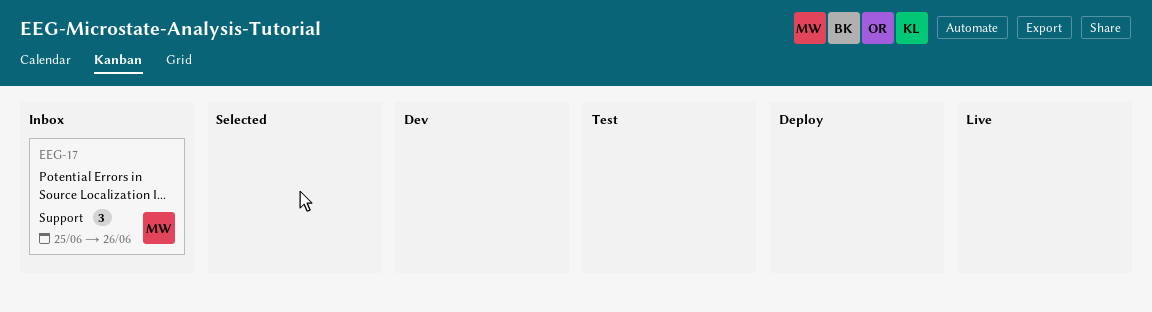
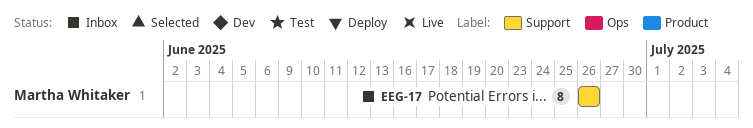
EEG-17, estimate: 3 -> 8
EEG-17, start: Jun 25 -> Jun 26

